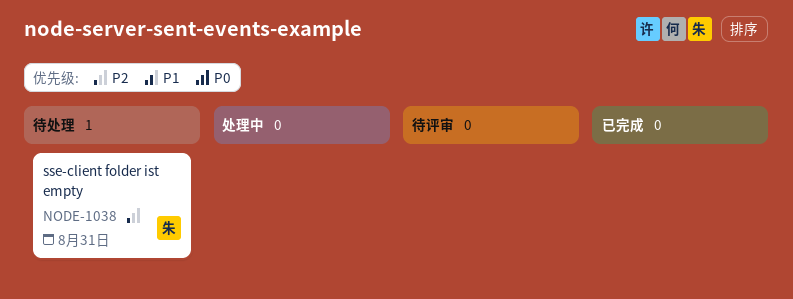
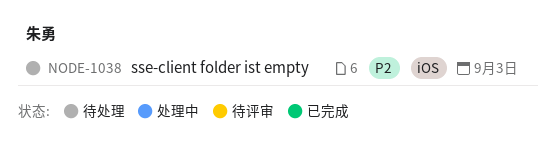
NODE-1038, due: Aug 31 -> Sep 3

